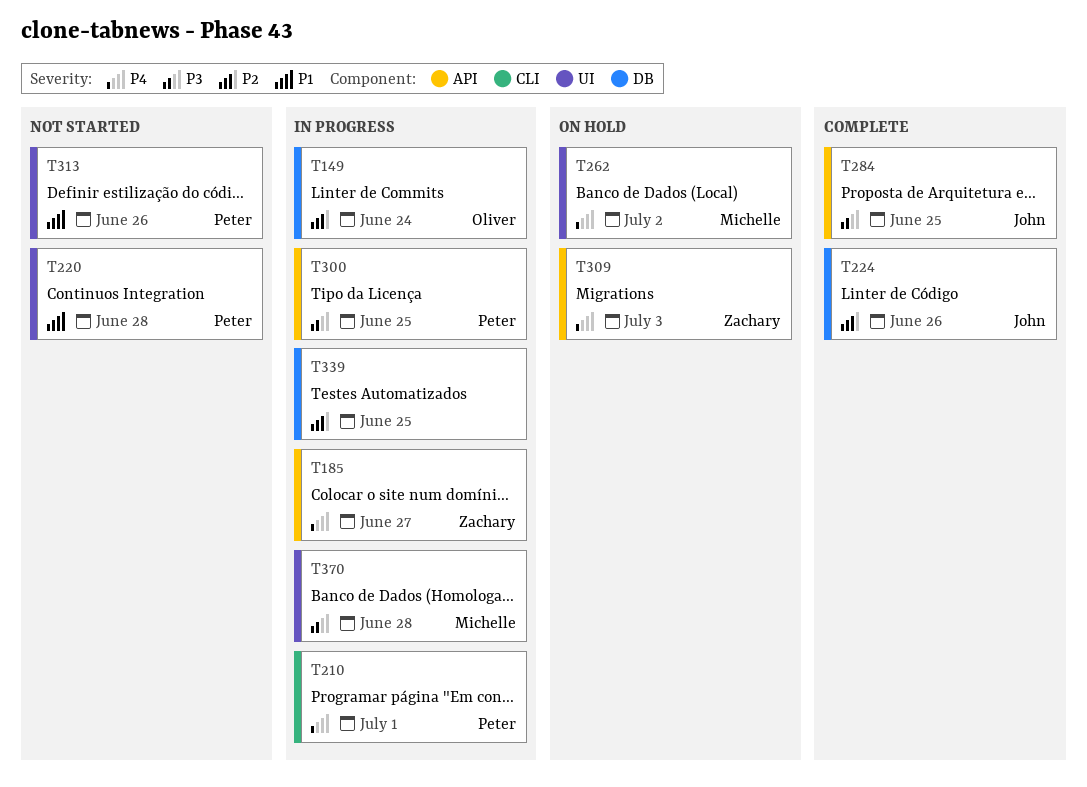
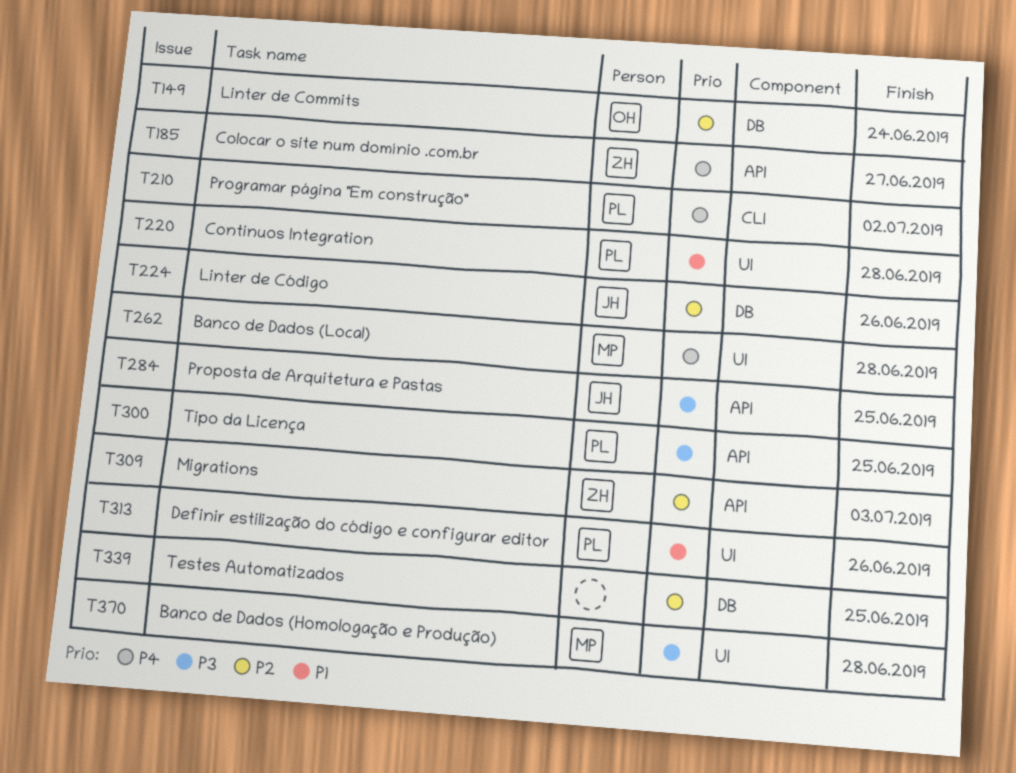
T210, due: Jul 1 -> Jul 2
T262, due: Jul 2 -> Jun 28
T309, priority: P4 -> P2

